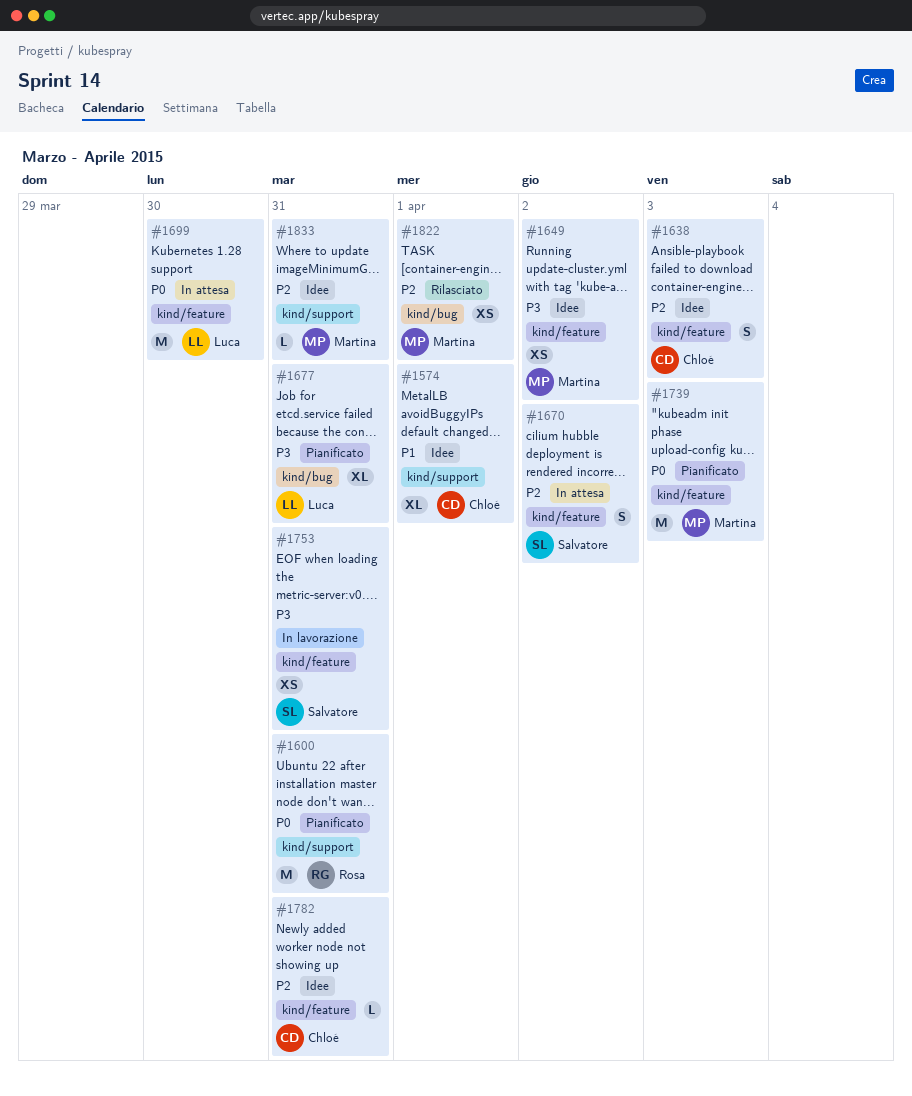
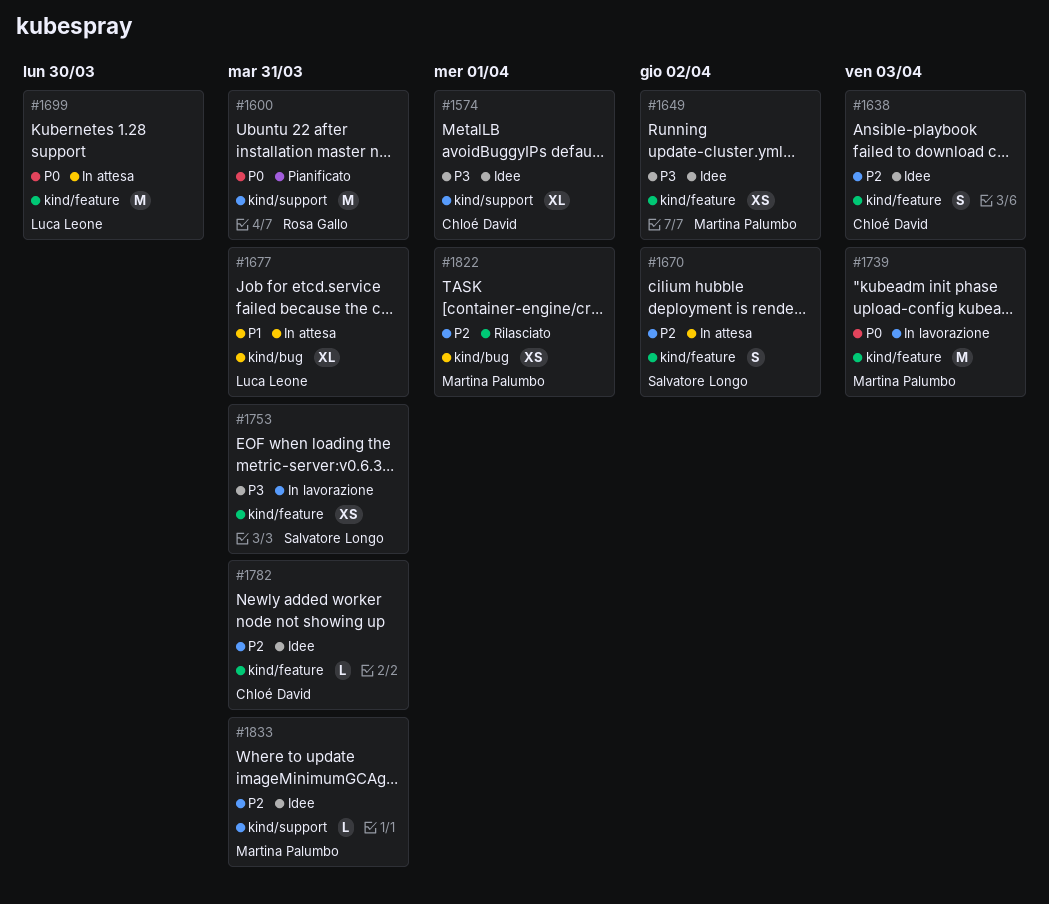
#1574, priority: P1 -> P3
#1677, status: Pianificato -> In attesa
#1677, priority: P3 -> P1
#1739, status: Pianificato -> In lavorazione

